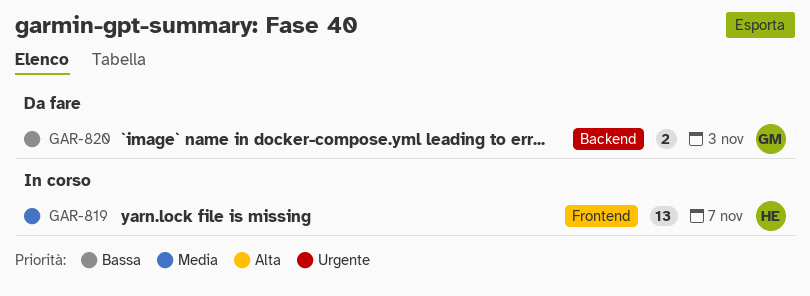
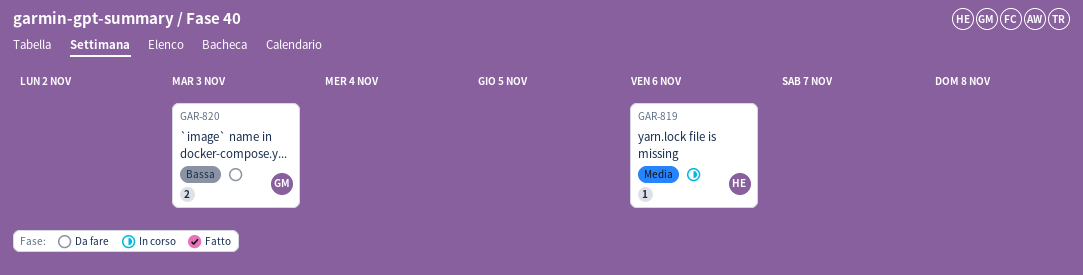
GAR-819, estimate: 13 -> 1
GAR-819, due: Nov 7 -> Nov 6

